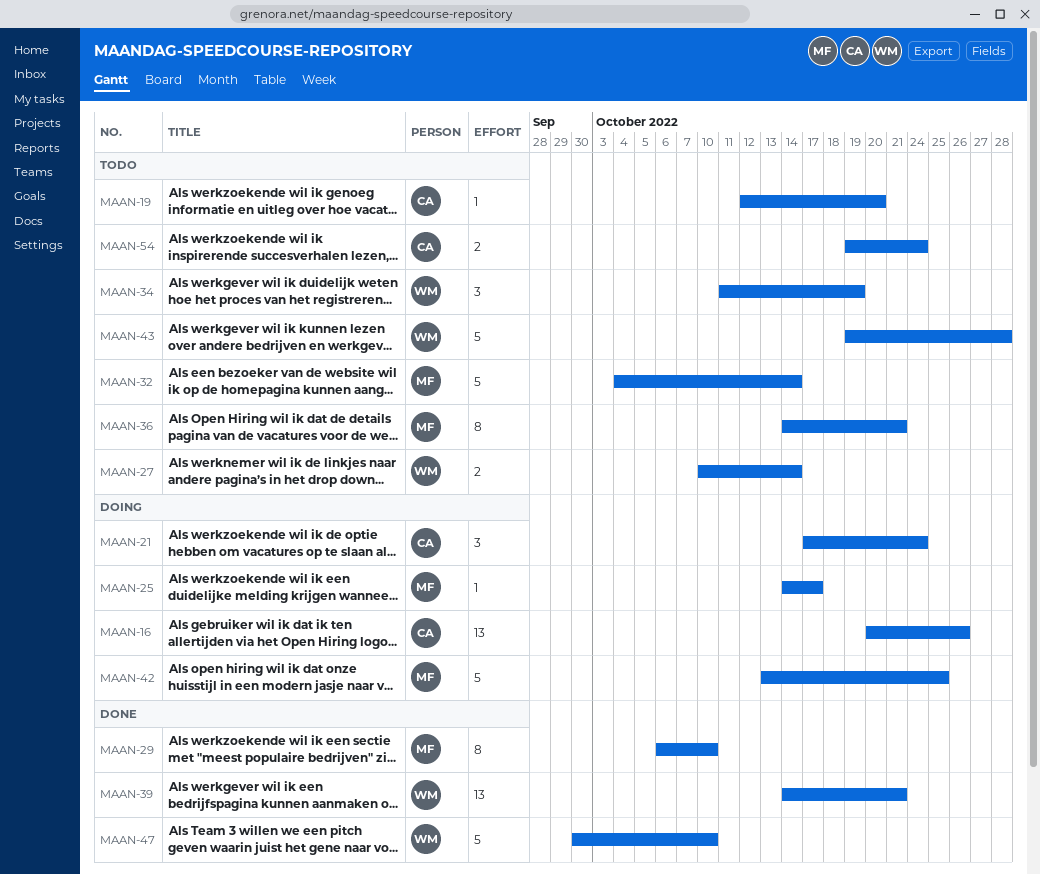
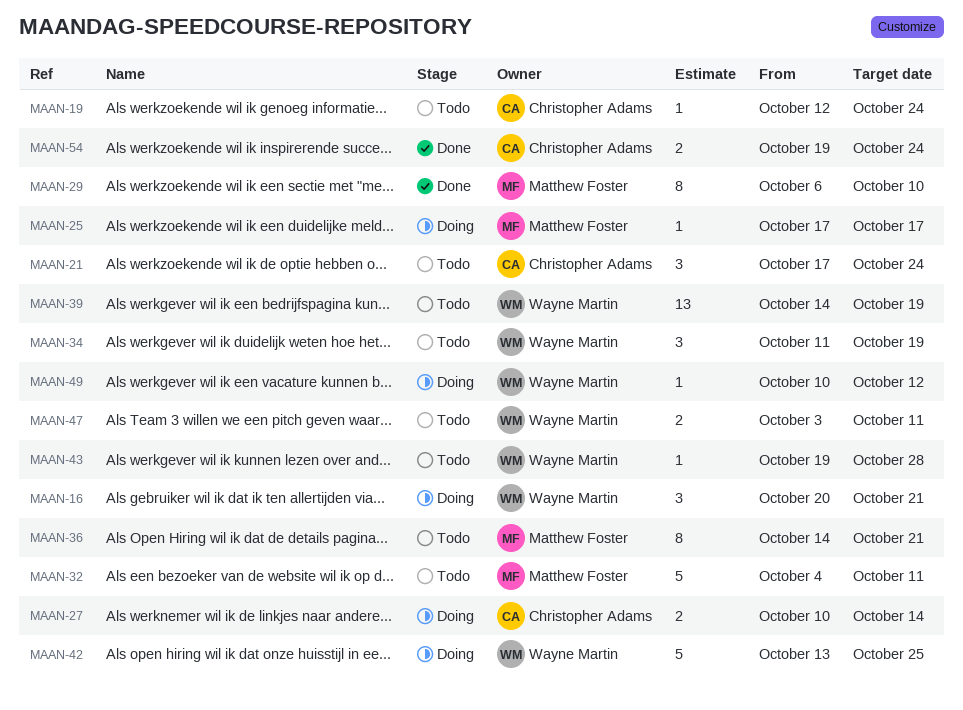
MAAN-16, owner: Christopher Adams -> Wayne Martin
MAAN-16, estimate: 13 -> 3
MAAN-16, due: Oct 26 -> Oct 21
MAAN-19, due: Oct 20 -> Oct 24
MAAN-21, status: Doing -> Todo
MAAN-25, start: Oct 14 -> Oct 17
MAAN-27, status: Todo -> Doing
MAAN-27, owner: Wayne Martin -> Christopher Adams
MAAN-32, due: Oct 14 -> Oct 11
MAAN-39, status: Done -> Todo
MAAN-39, due: Oct 21 -> Oct 19
MAAN-42, owner: Matthew Foster -> Wayne Martin
MAAN-43, estimate: 5 -> 1
MAAN-47, status: Done -> Todo
MAAN-47, estimate: 5 -> 2
MAAN-47, start: Sep 30 -> Oct 3
MAAN-47, due: Oct 10 -> Oct 11
MAAN-49: none -> present
MAAN-54, status: Todo -> Done

